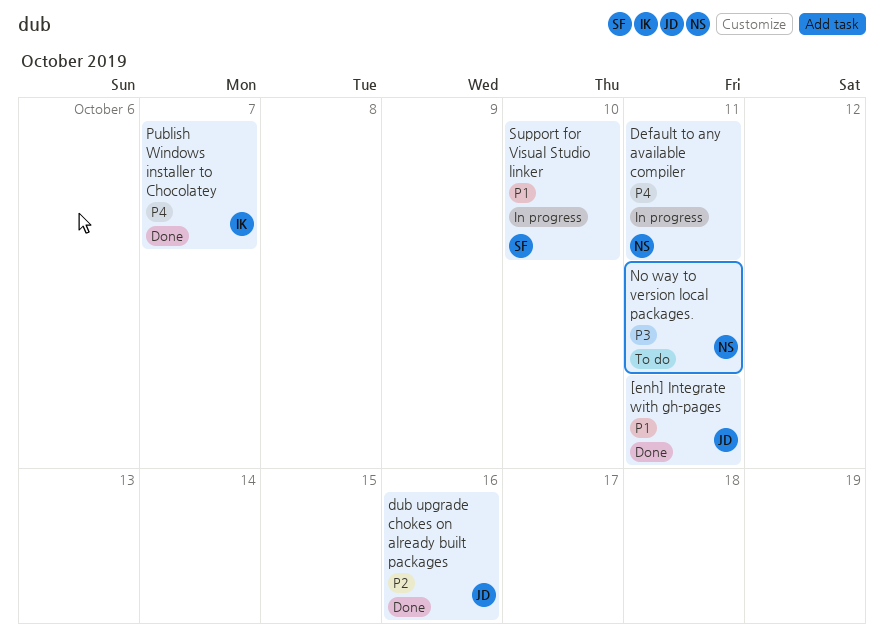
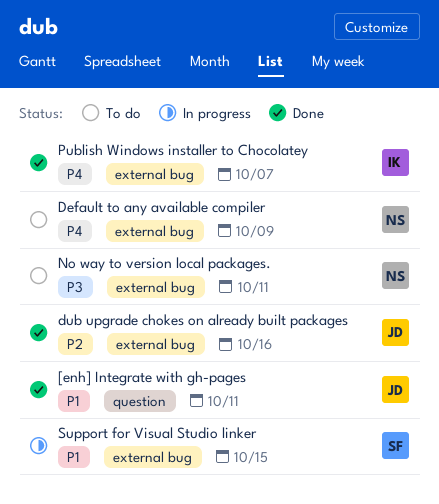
Default to any available compiler, status: In progress -> To do
Default to any available compiler, due: Oct 11 -> Oct 9
Support for Visual Studio linker, due: Oct 10 -> Oct 15

